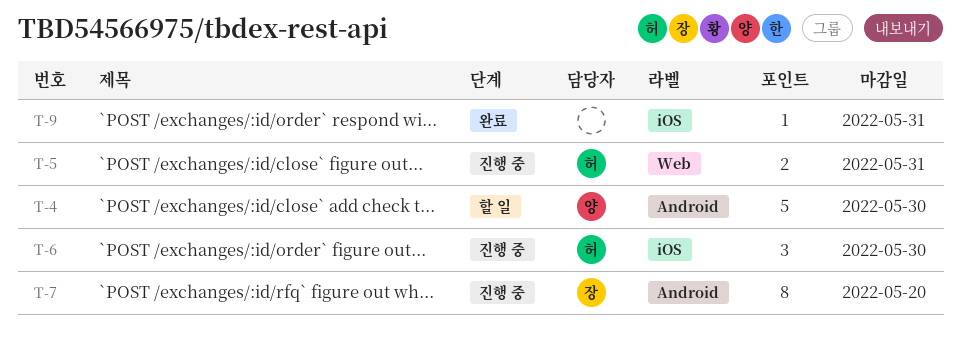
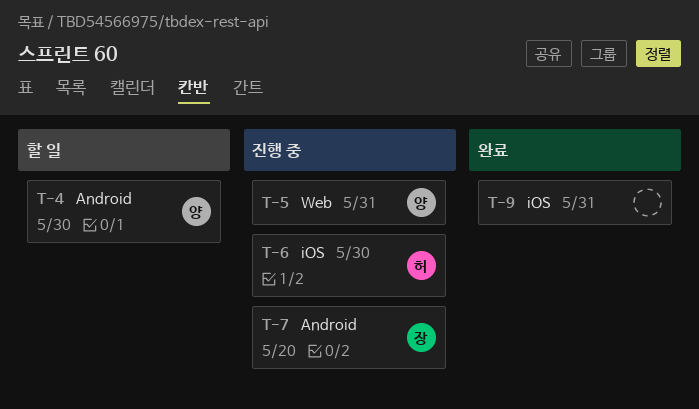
T-5, owner: 허 -> 양

